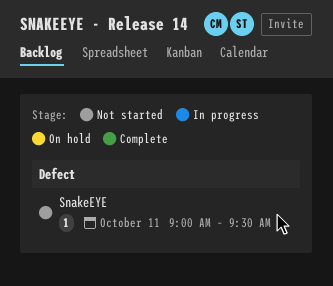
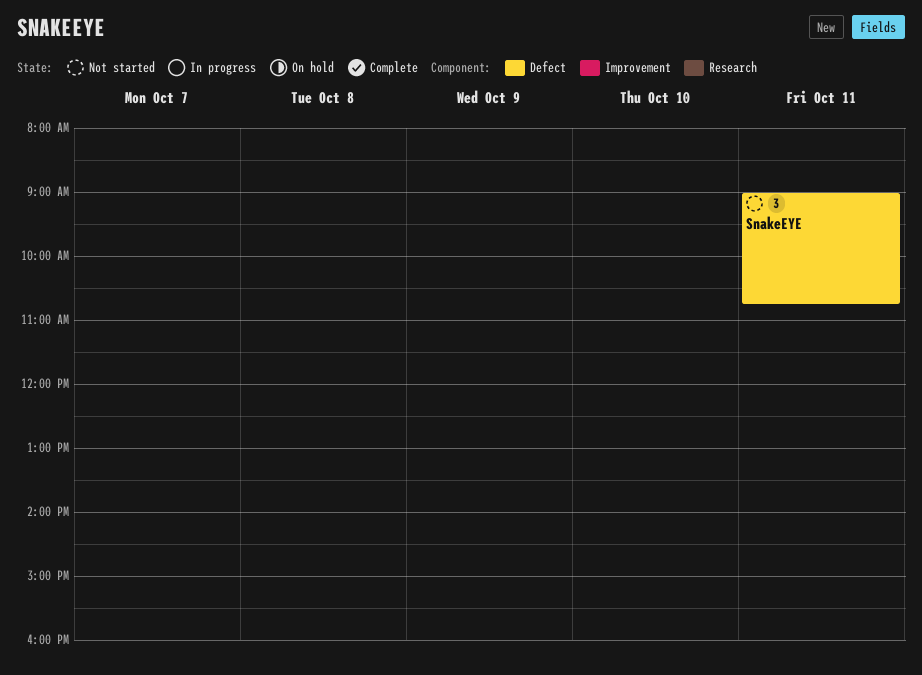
SnakeEYE, estimate: 1 -> 3
SnakeEYE, ends: 09:30 -> 10:45

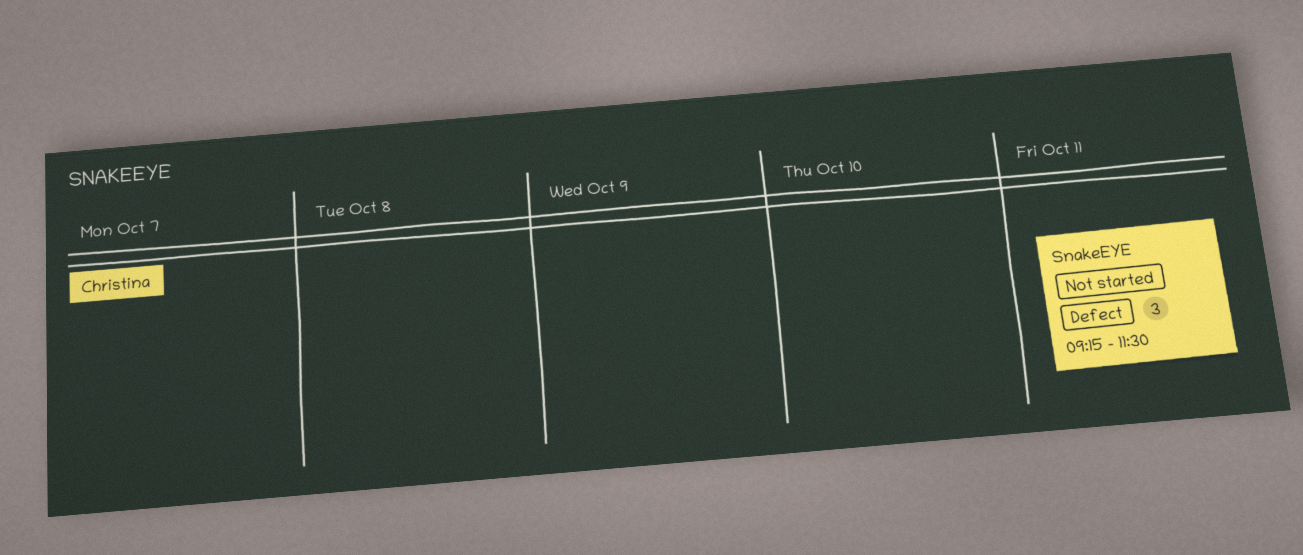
SnakeEYE, begins: 09:00 -> 09:15
SnakeEYE, ends: 10:45 -> 11:30

